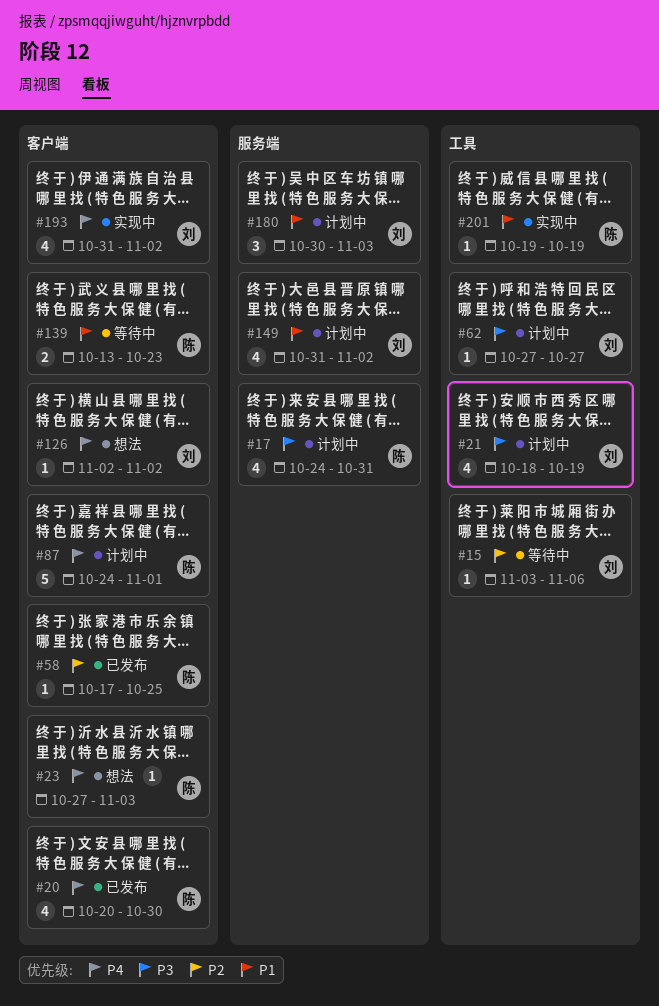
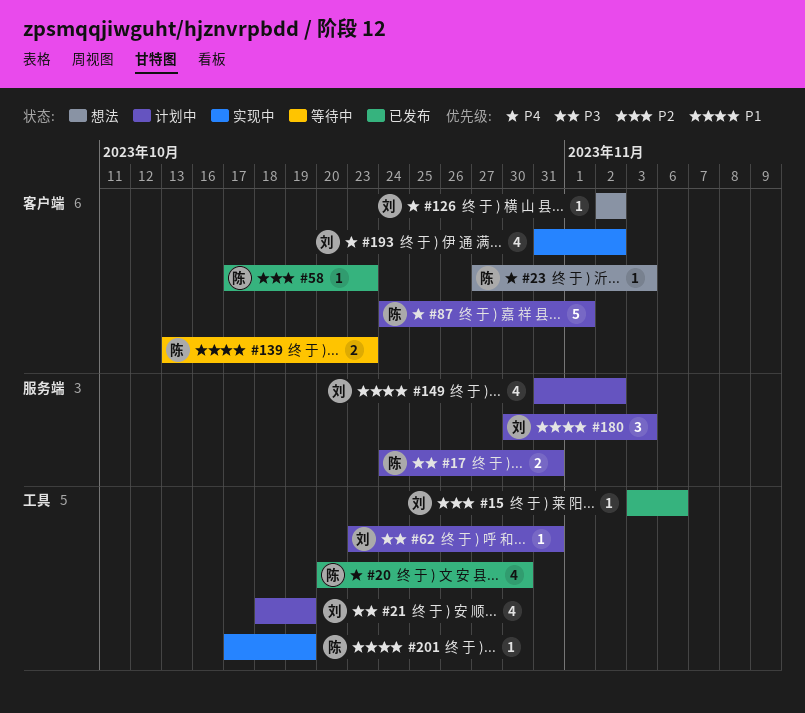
#15, status: 等待中 -> 已发布
#17, estimate: 4 -> 2
#20, label: 客户端 -> 工具
#58, due: Oct 25 -> Oct 23
#62, start: Oct 27 -> Oct 23
#62, due: Oct 27 -> Oct 31
#201, start: Oct 19 -> Oct 17

